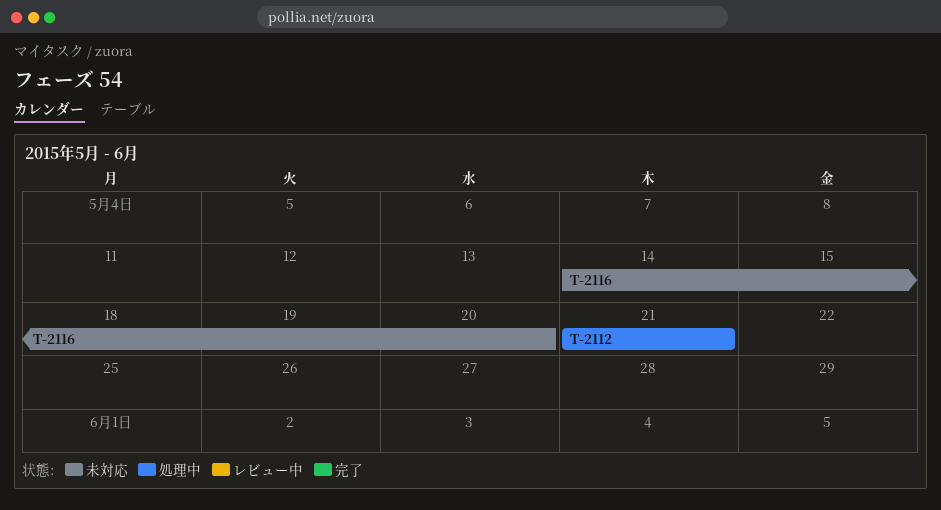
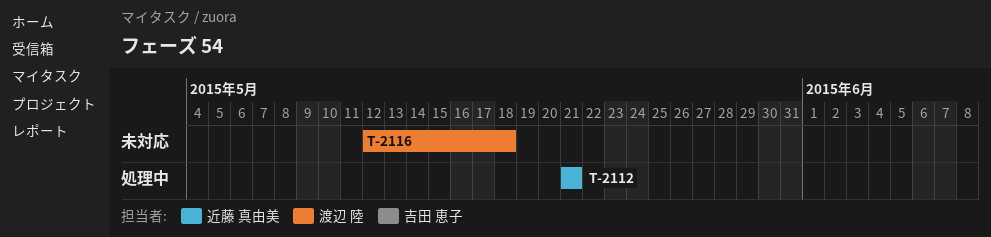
T-2116, start: May 14 -> May 12
T-2116, due: May 20 -> May 18

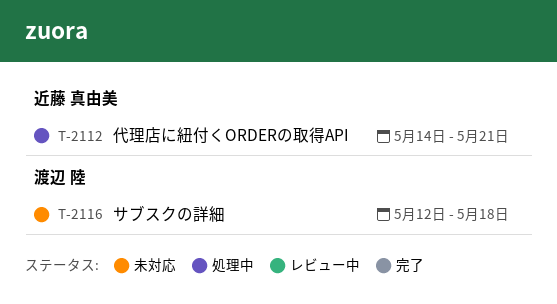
T-2112, start: May 21 -> May 14

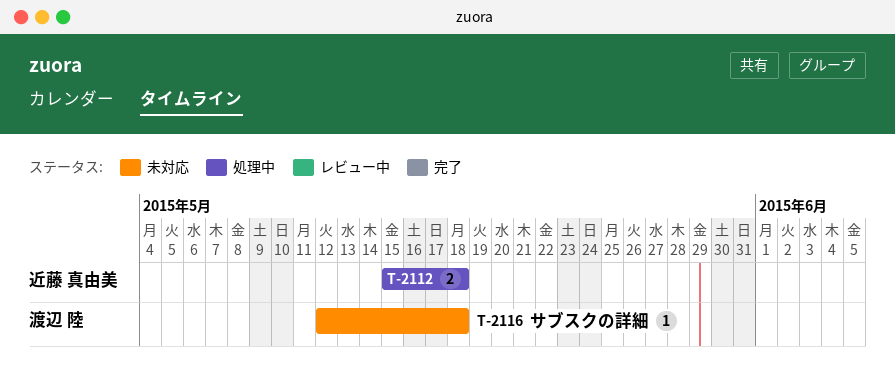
T-2112, start: May 14 -> May 15
T-2112, due: May 21 -> May 18

